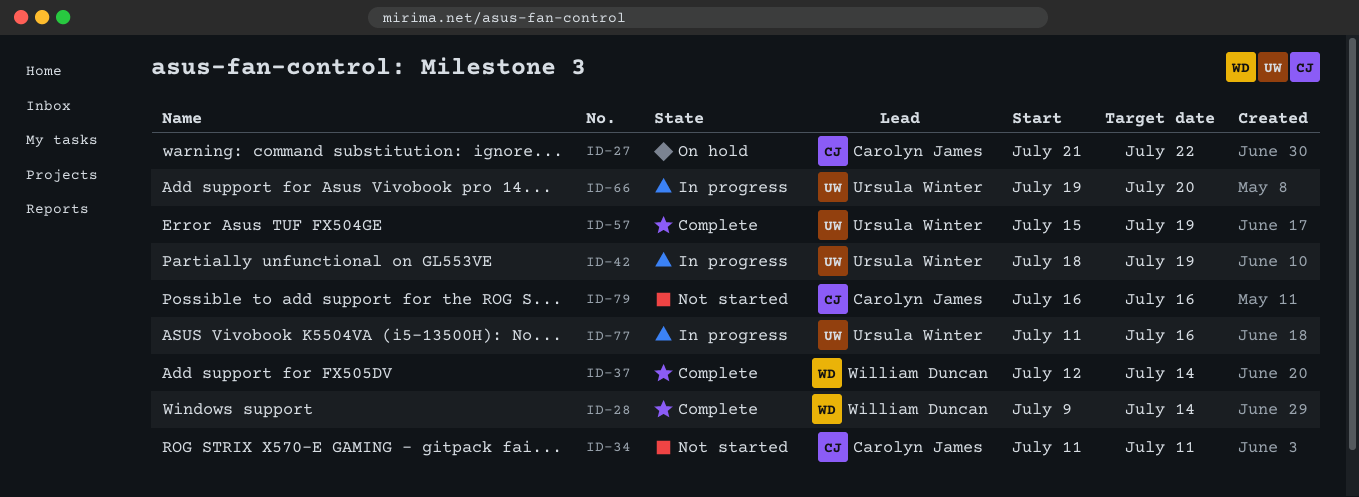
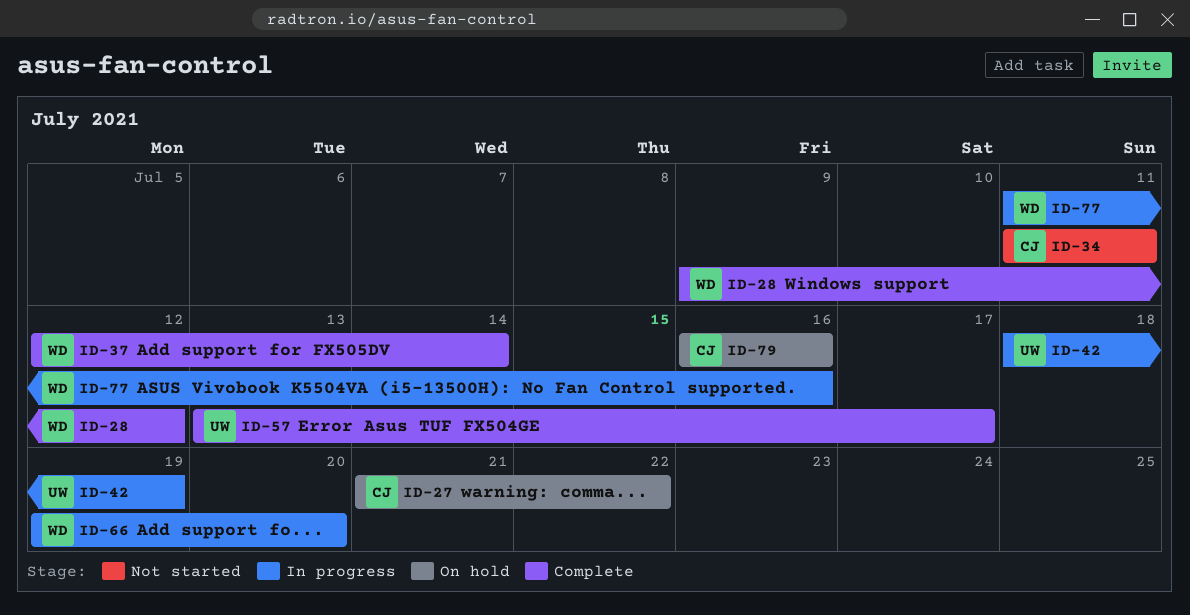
ID-28, due: Jul 14 -> Jul 12
ID-57, start: Jul 15 -> Jul 13
ID-57, due: Jul 19 -> Jul 17
ID-66, owner: Ursula Winter -> William Duncan
ID-77, owner: Ursula Winter -> William Duncan
ID-79, status: Not started -> On hold

